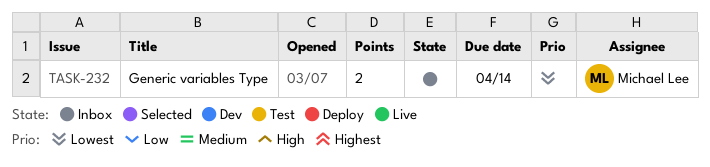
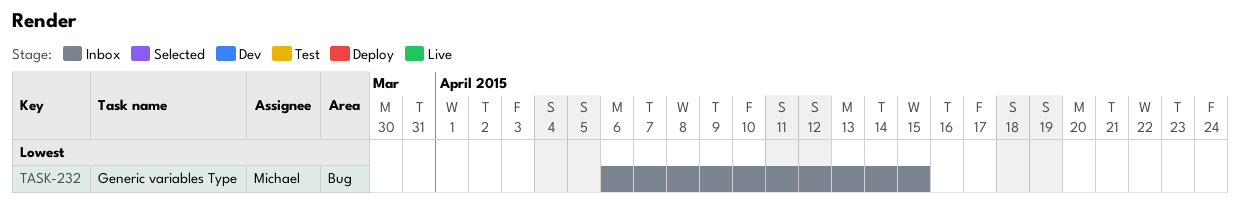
TASK-232, due: Apr 14 -> Apr 15

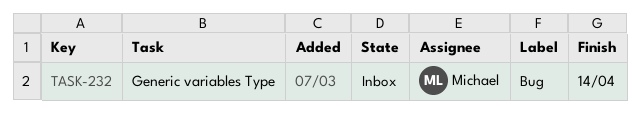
TASK-232, due: Apr 15 -> Apr 14

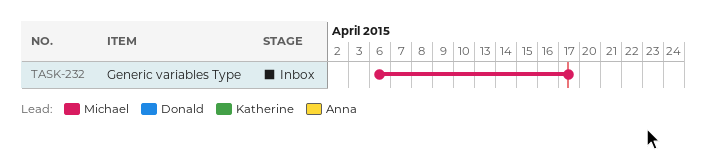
TASK-232, due: Apr 14 -> Apr 17

